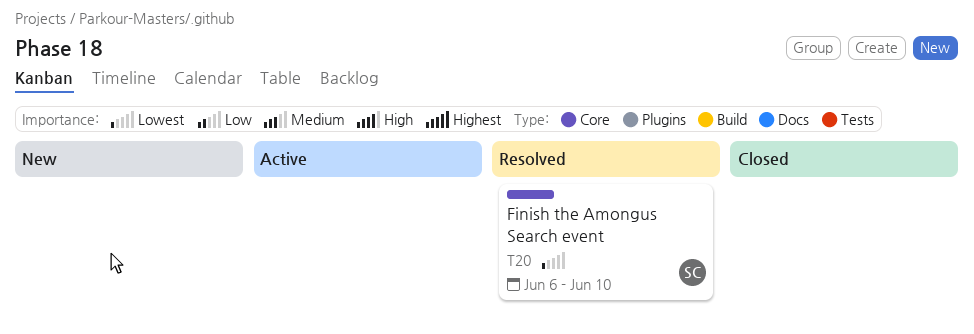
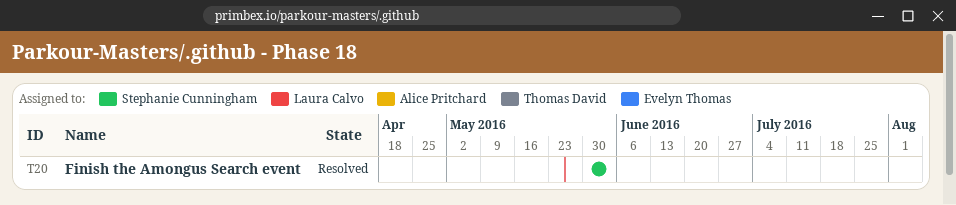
T20, start: Jun 6 -> May 30
T20, due: Jun 10 -> Jun 3

